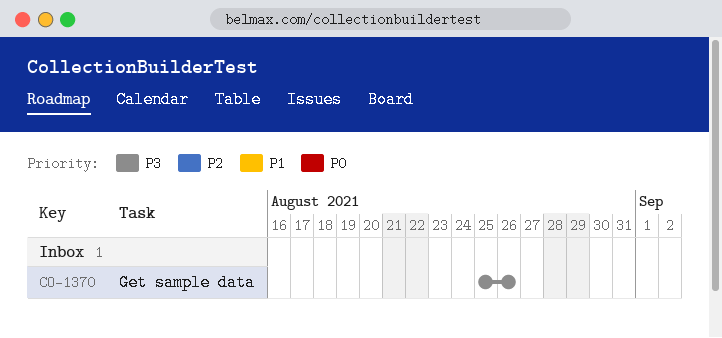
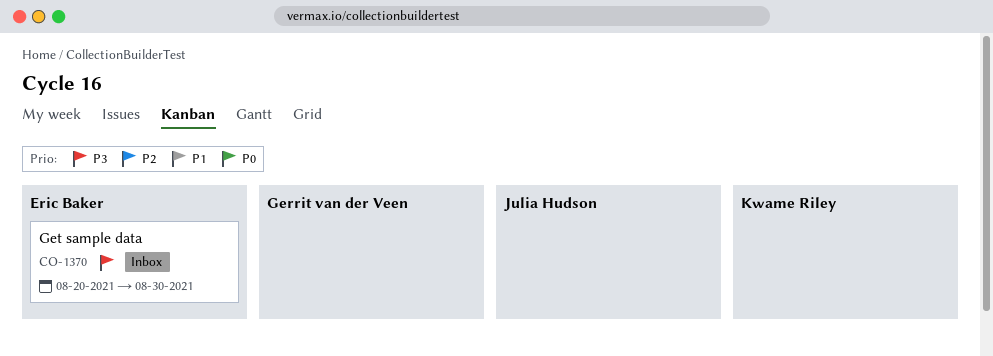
CO-1370, start: Aug 25 -> Aug 20
CO-1370, due: Aug 26 -> Aug 30

